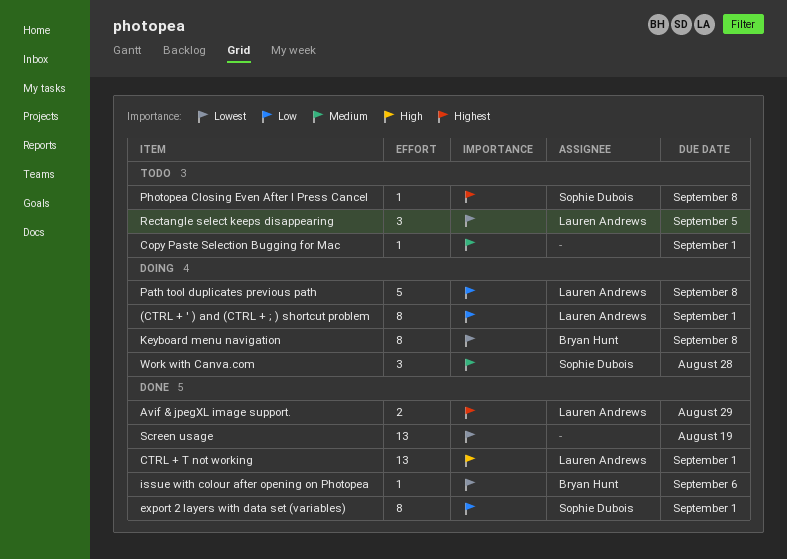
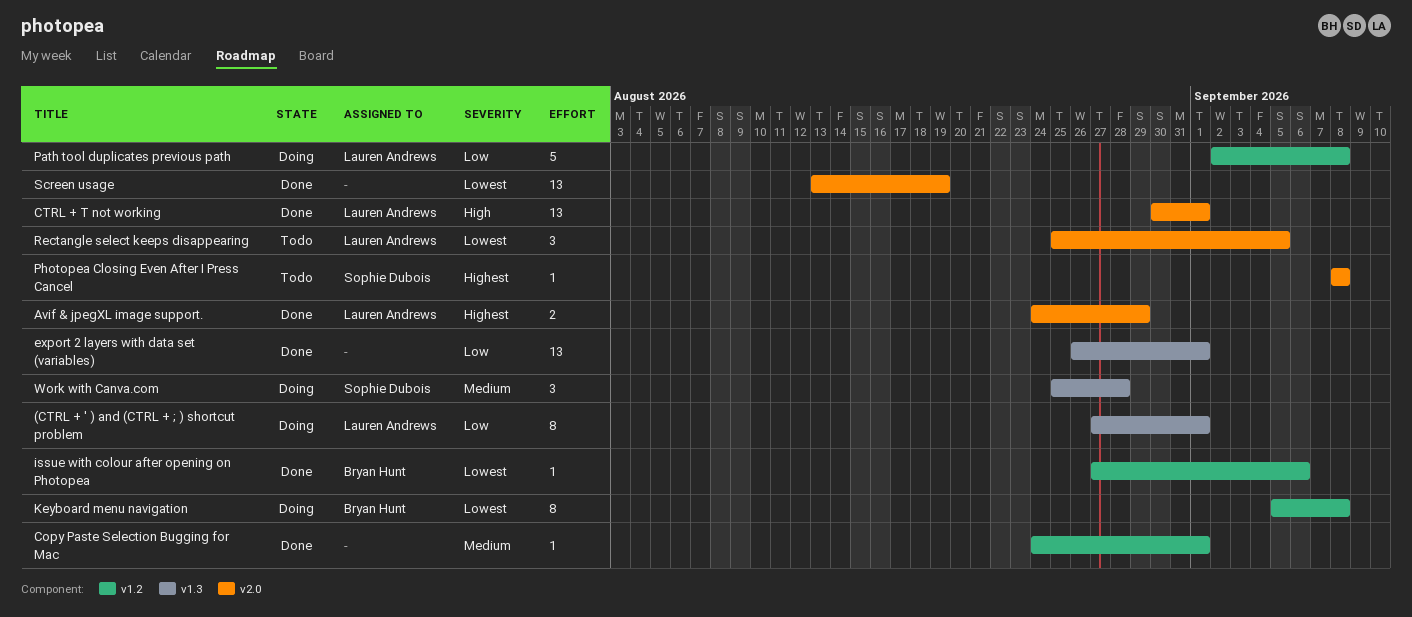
Copy Paste Selection Bugging for Mac, status: Todo -> Done
export 2 layers with data set (variables), owner: Sophie Dubois -> none
export 2 layers with data set (variables), estimate: 8 -> 13

